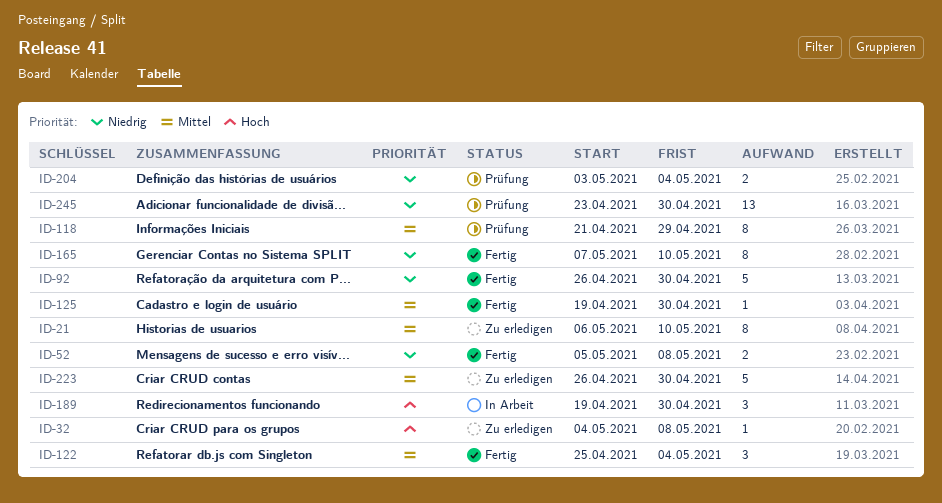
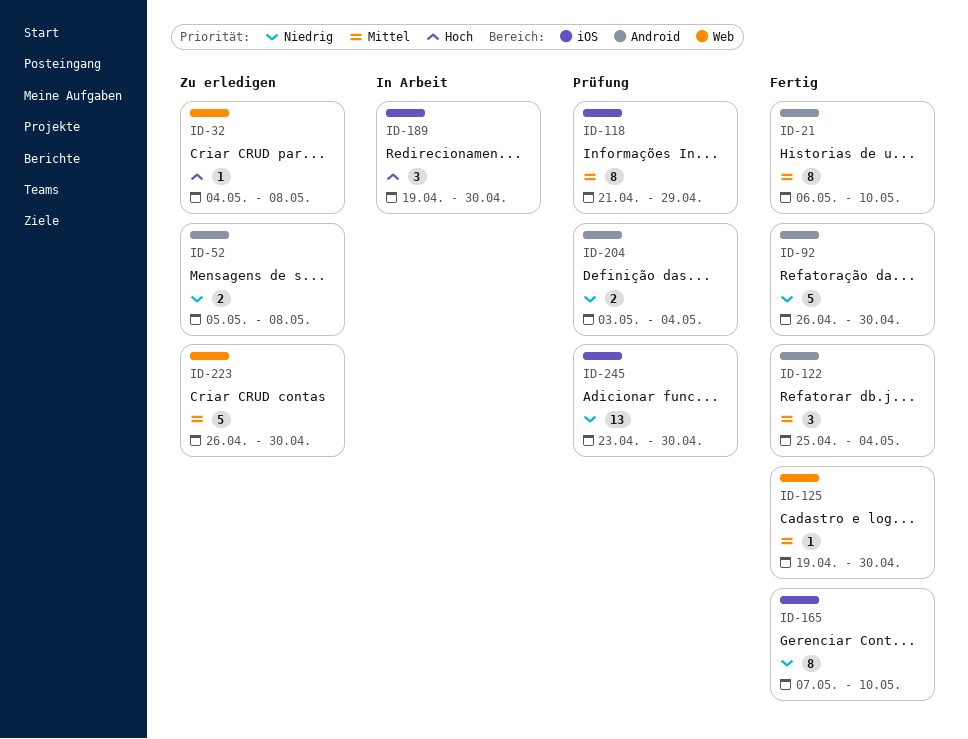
ID-21, status: Zu erledigen -> Fertig
ID-52, status: Fertig -> Zu erledigen

